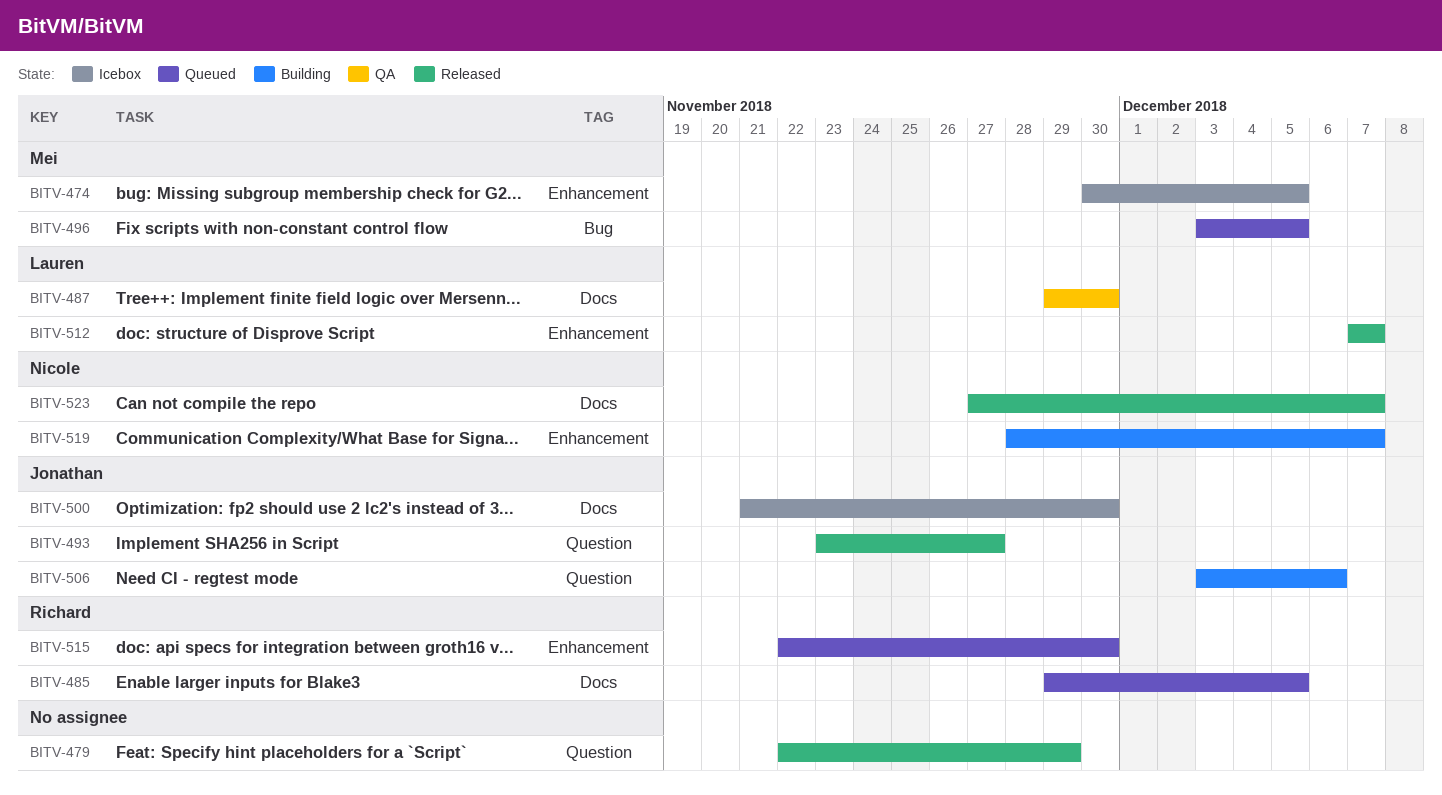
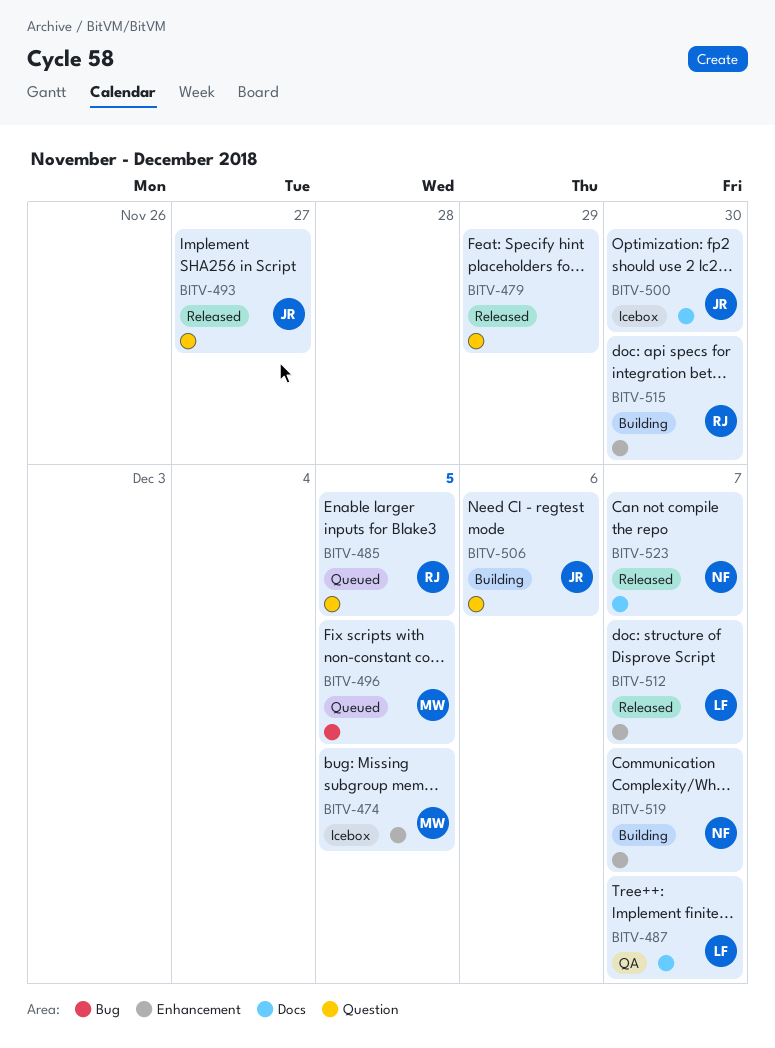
BITV-485, label: Docs -> Question
BITV-487, due: Nov 30 -> Dec 7
BITV-515, status: Queued -> Building

